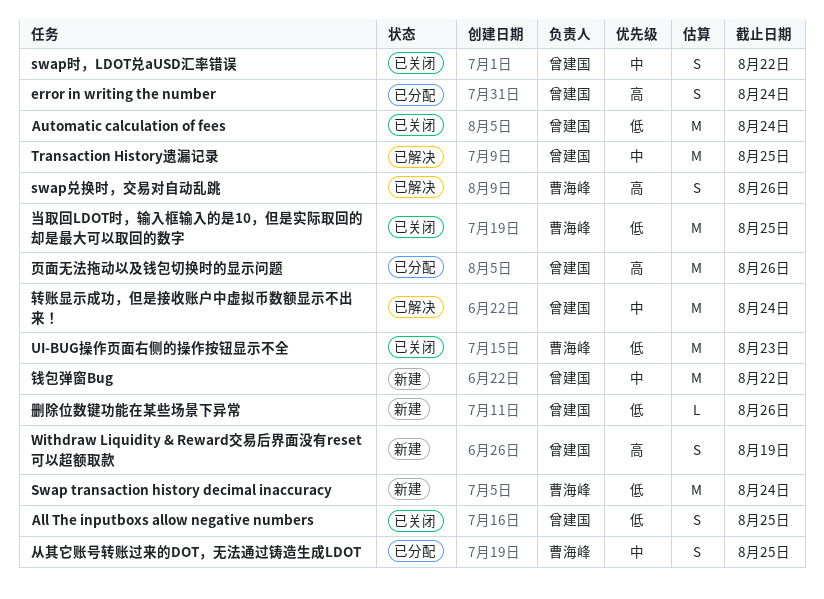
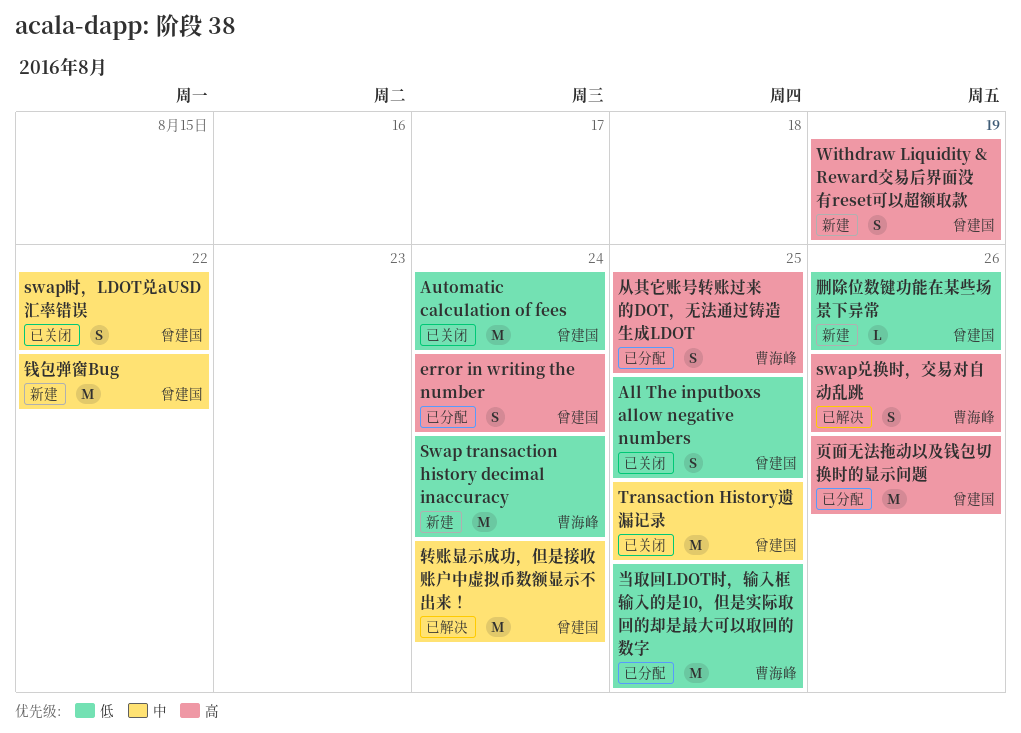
Transaction History遗漏记录, status: 已解决 -> 已关闭
UI-BUG操作页面右侧的操作按钮显示不全: present -> none
从其它账号转账过来的DOT，无法通过铸造生成LDOT, priority: 中 -> 高
当取回LDOT时，输入框输入的是10，但是实际取回的却是最大可以取回的数字, status: 已关闭 -> 已分配

